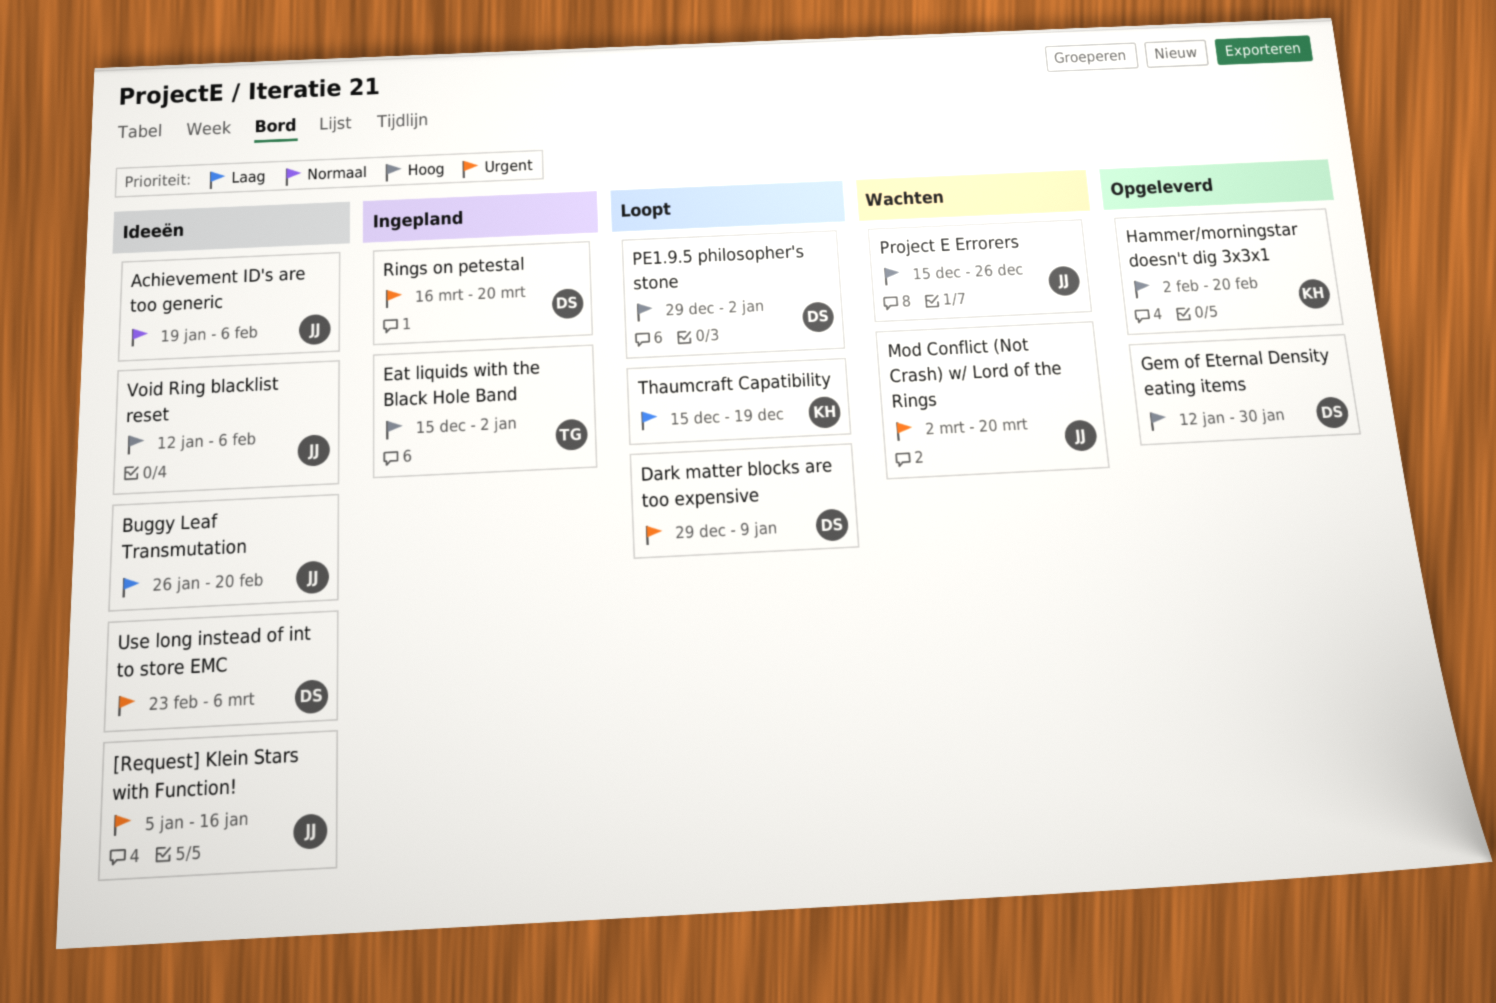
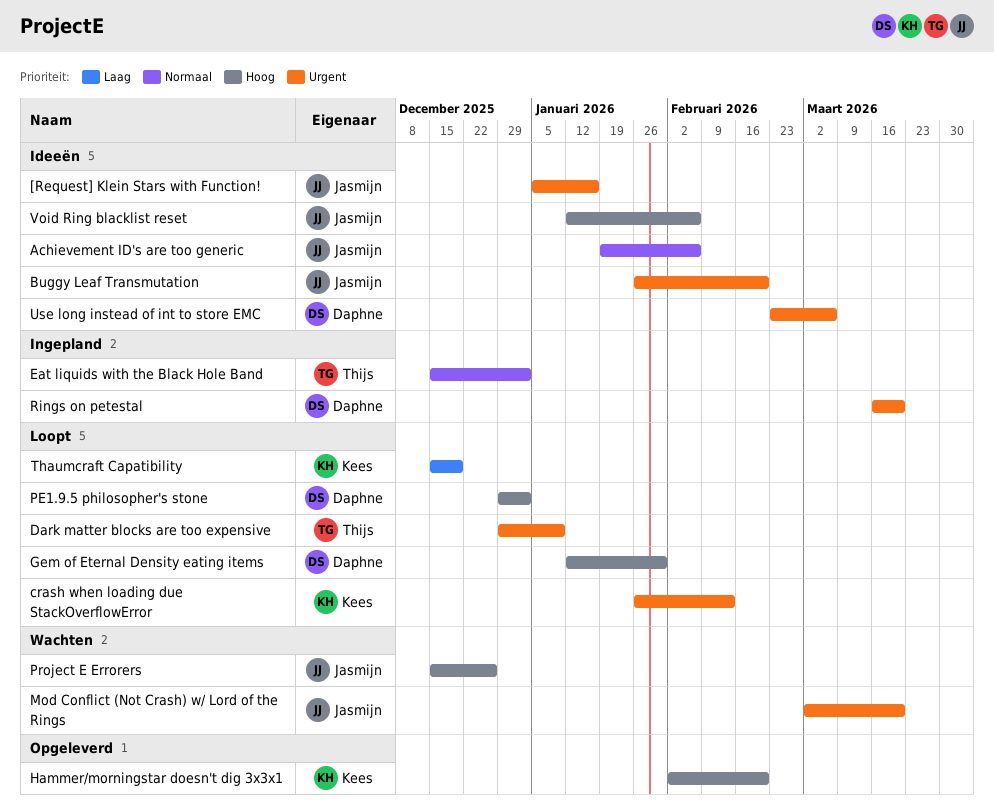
Buggy Leaf Transmutation, priority: Laag -> Urgent
crash when loading due StackOverflowError: none -> present
Dark matter blocks are too expensive, owner: Daphne -> Thijs
Eat liquids with the Black Hole Band, priority: Hoog -> Normaal
Gem of Eternal Density eating items, status: Opgeleverd -> Loopt

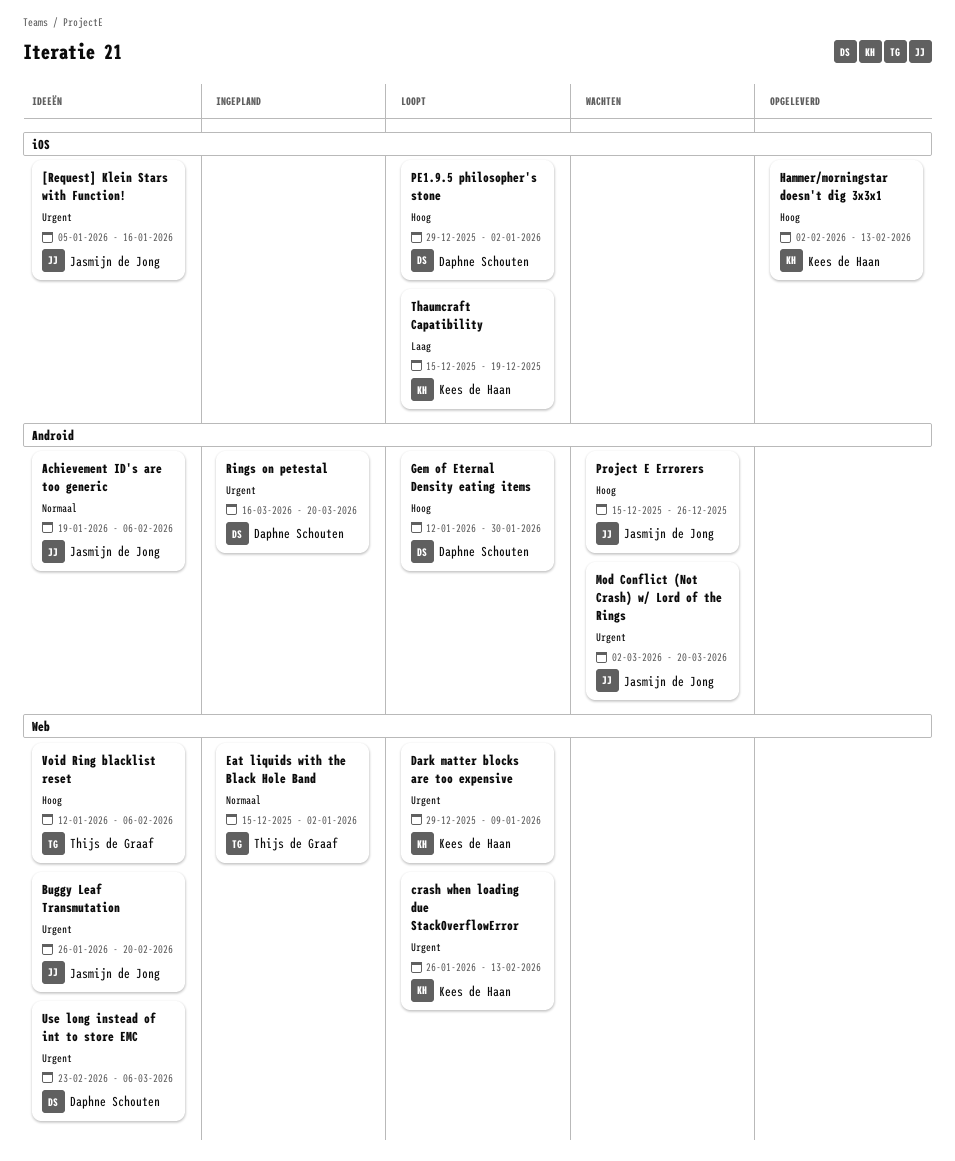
Dark matter blocks are too expensive, owner: Thijs de Graaf -> Kees de Haan
Hammer/morningstar doesn't dig 3x3x1, due: Feb 20 -> Feb 13
Void Ring blacklist reset, owner: Jasmijn de Jong -> Thijs de Graaf

